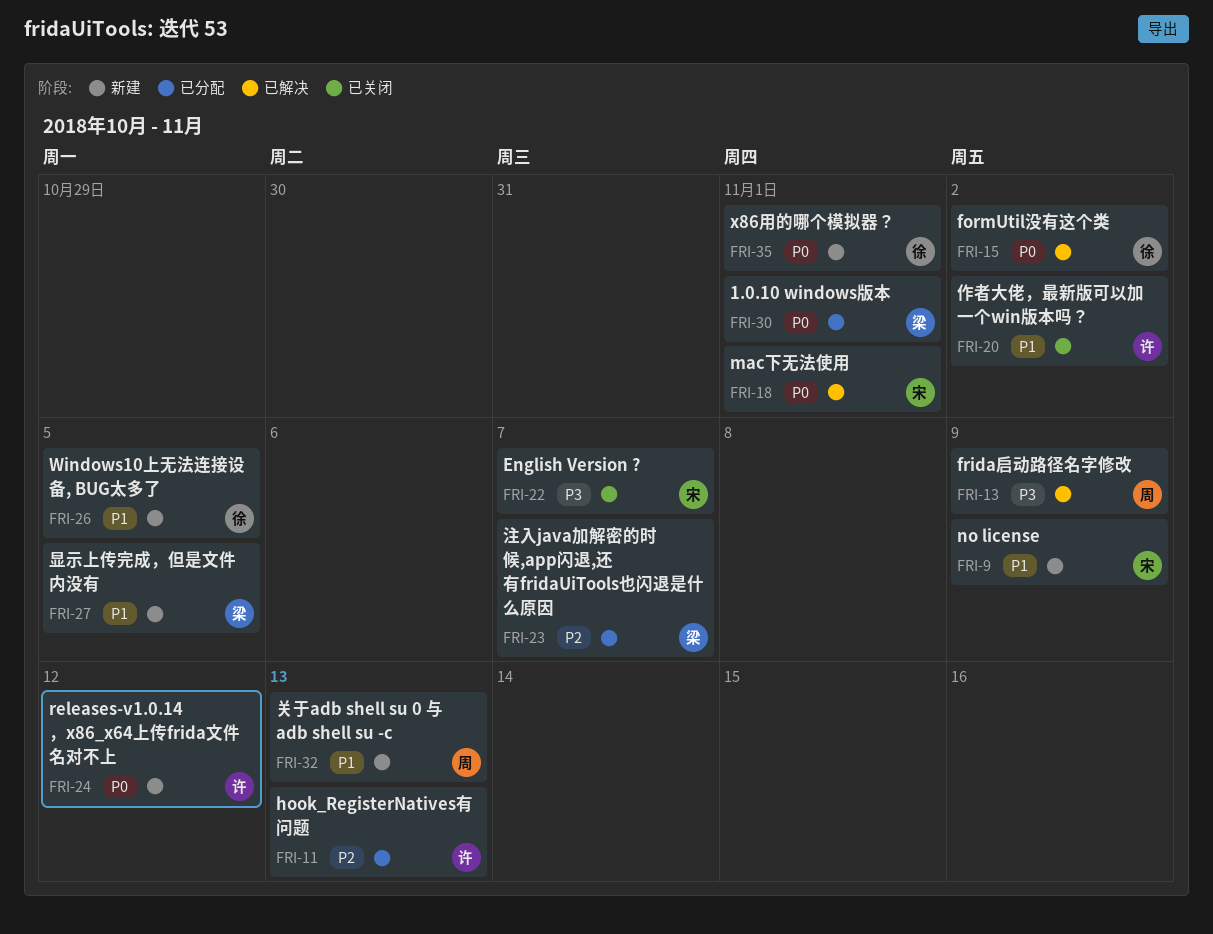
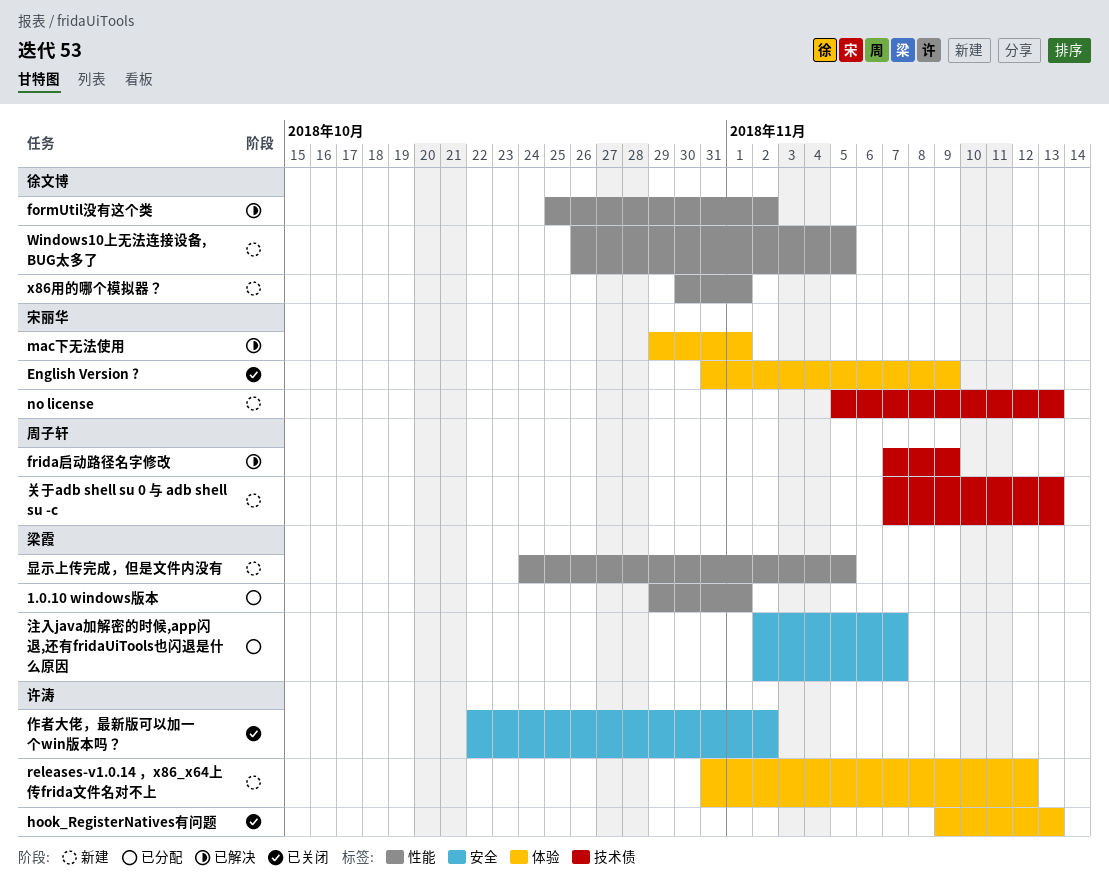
English Version ?, due: Nov 7 -> Nov 9
hook_RegisterNatives有问题, status: 已分配 -> 已关闭
no license, due: Nov 9 -> Nov 13

